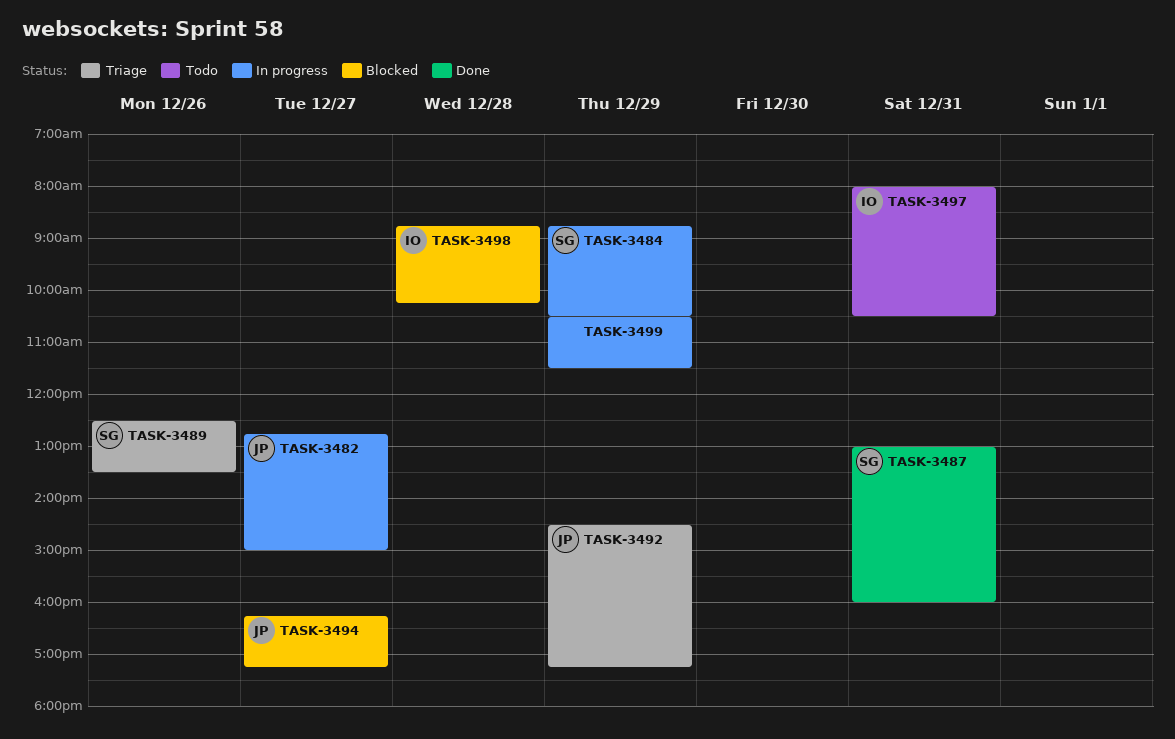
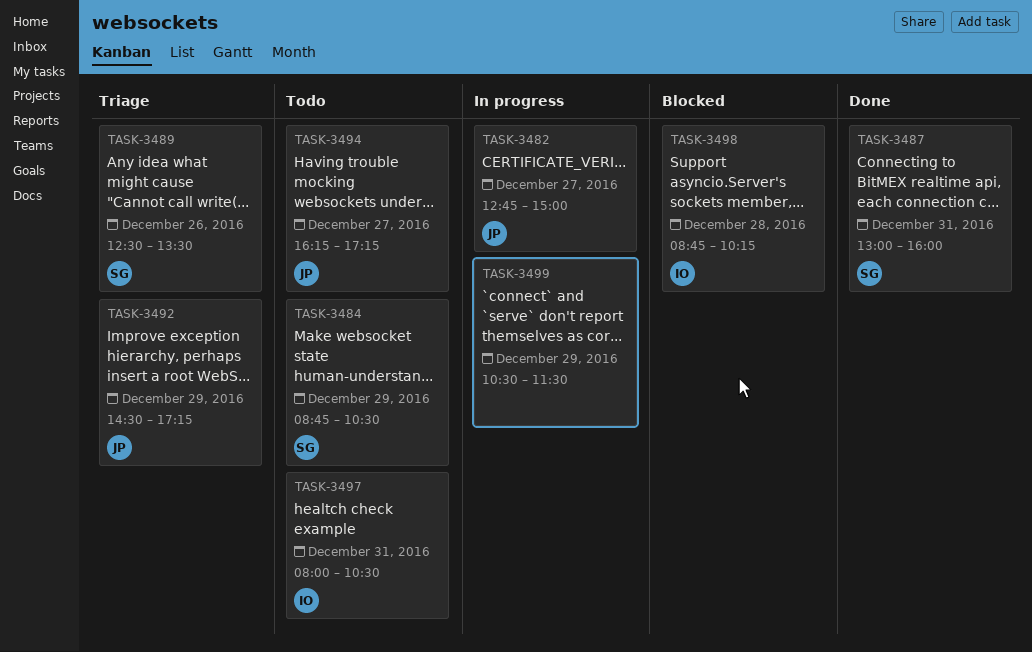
TASK-3484, status: In progress -> Todo
TASK-3494, status: Blocked -> Todo

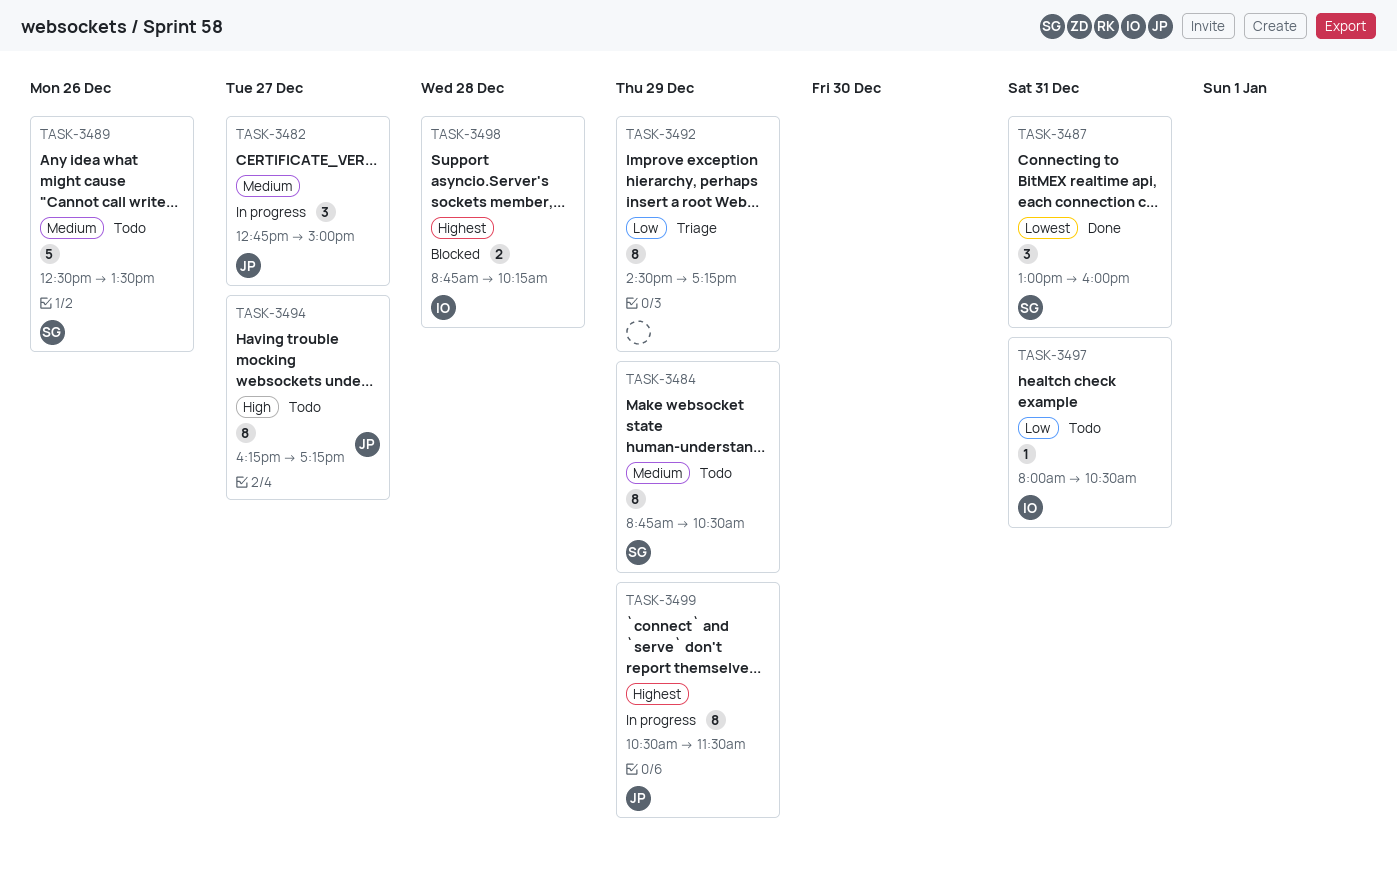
TASK-3489, status: Triage -> Todo
TASK-3492, owner: JP -> none
TASK-3499, owner: none -> JP

